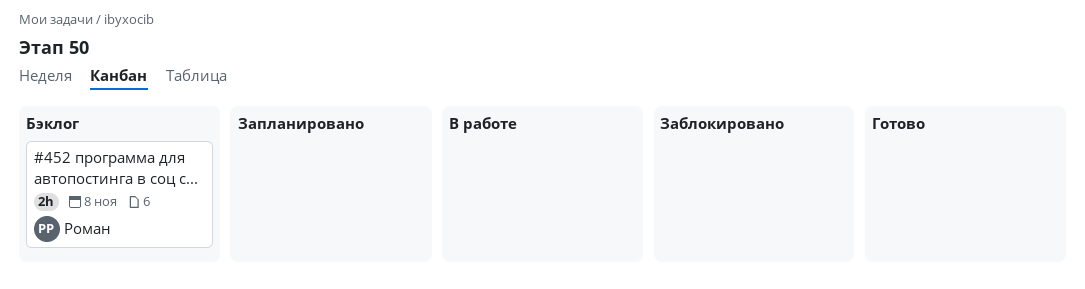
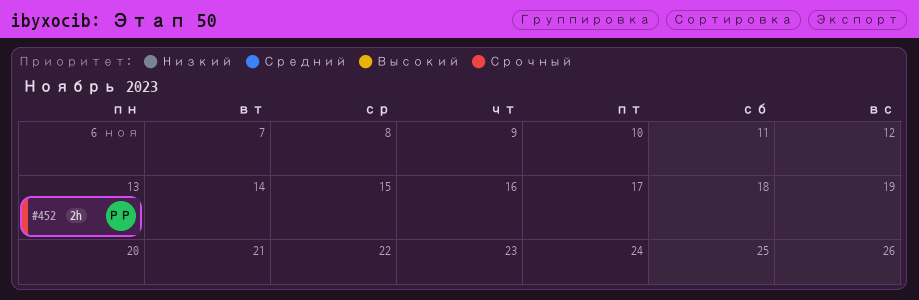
#452, due: Nov 8 -> Nov 13

